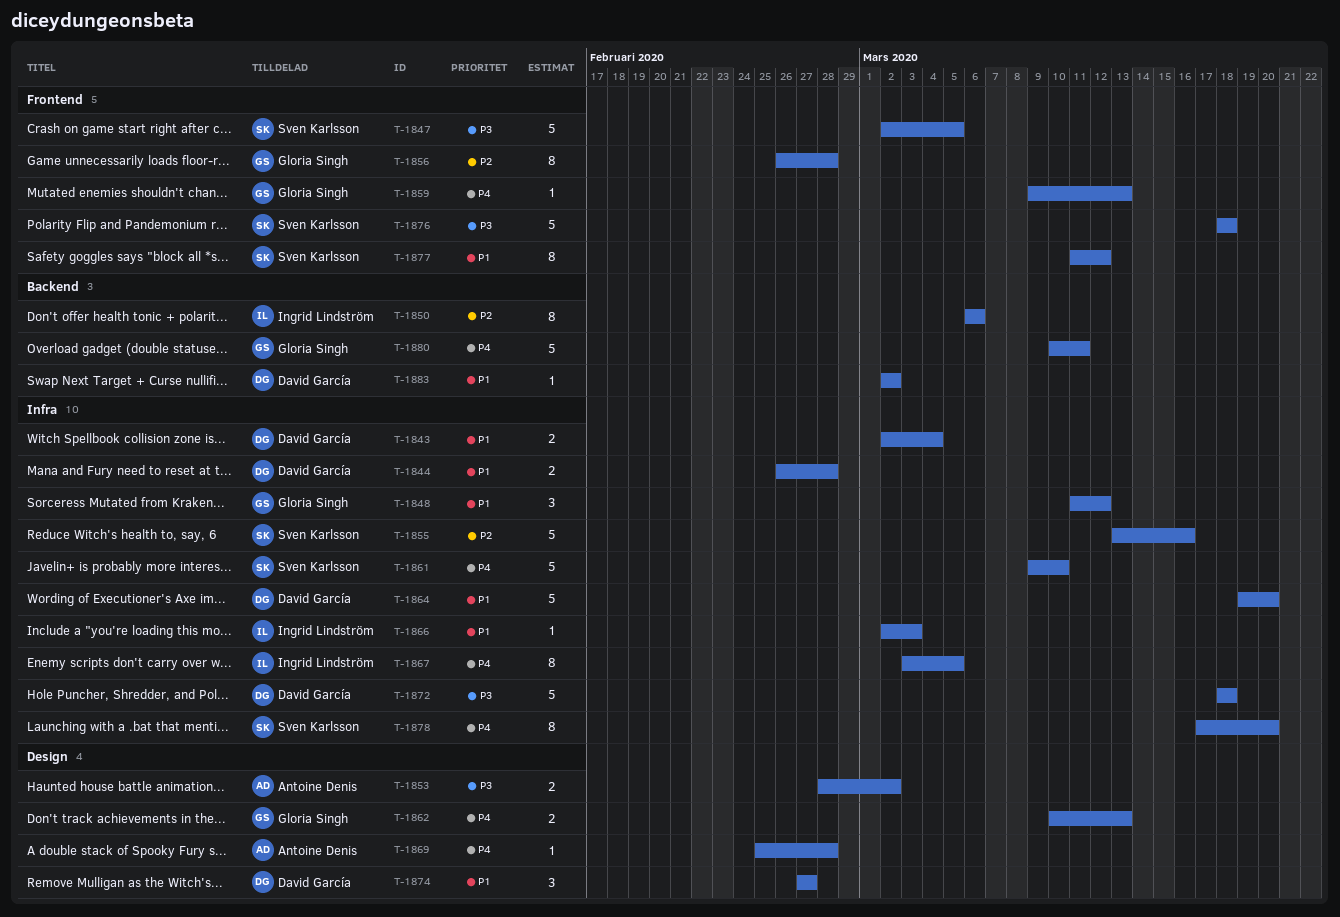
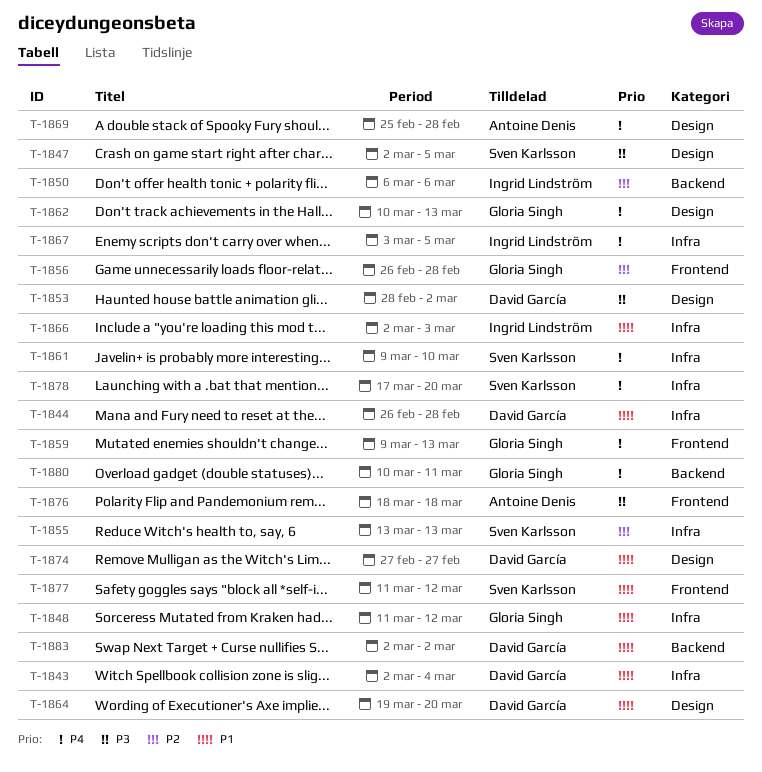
T-1847, label: Frontend -> Design
T-1853, owner: Antoine Denis -> David García
T-1855, due: Mar 16 -> Mar 13
T-1864, label: Infra -> Design
T-1872: present -> none
T-1876, owner: Sven Karlsson -> Antoine Denis

